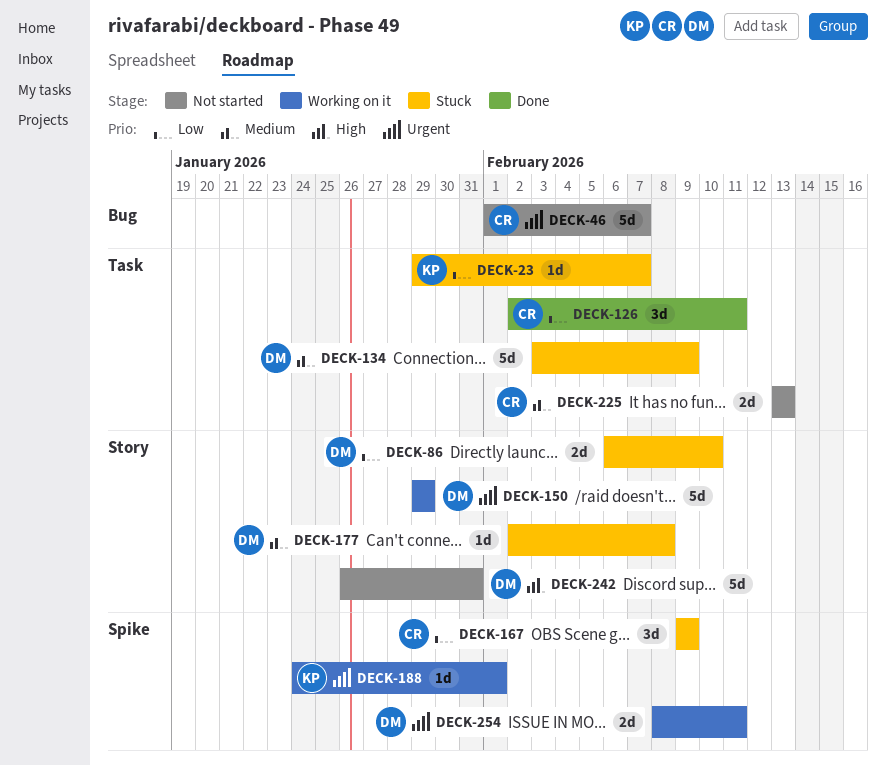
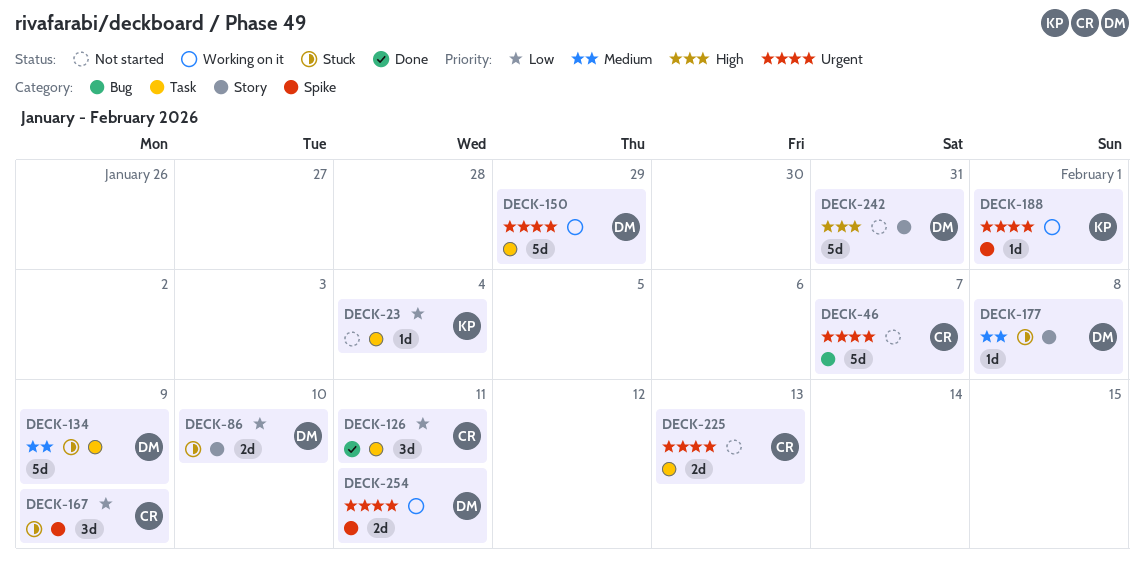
DECK-23, status: Stuck -> Not started
DECK-23, due: Feb 7 -> Feb 4
DECK-150, label: Story -> Task
DECK-225, priority: Medium -> Urgent

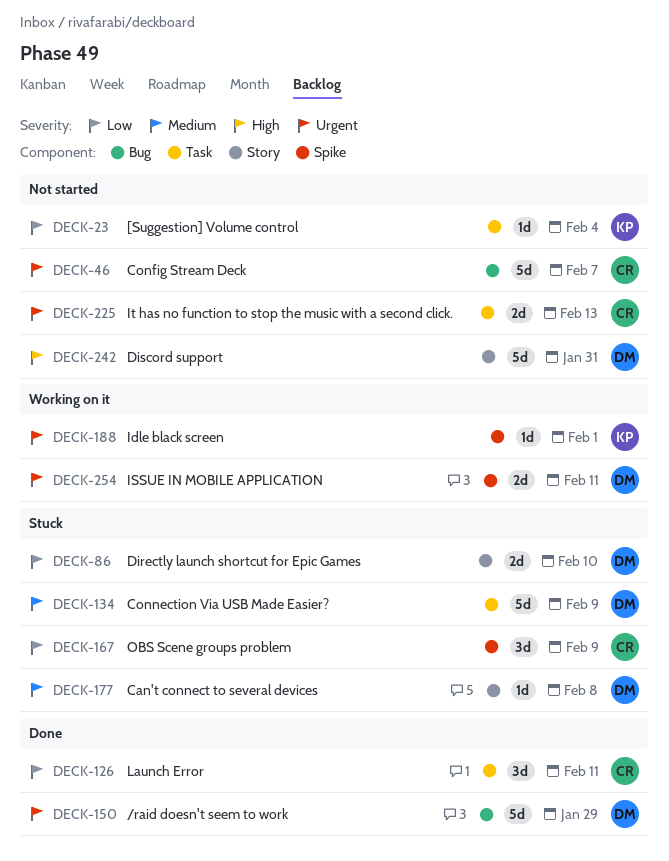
DECK-150, status: Working on it -> Done
DECK-150, label: Task -> Bug

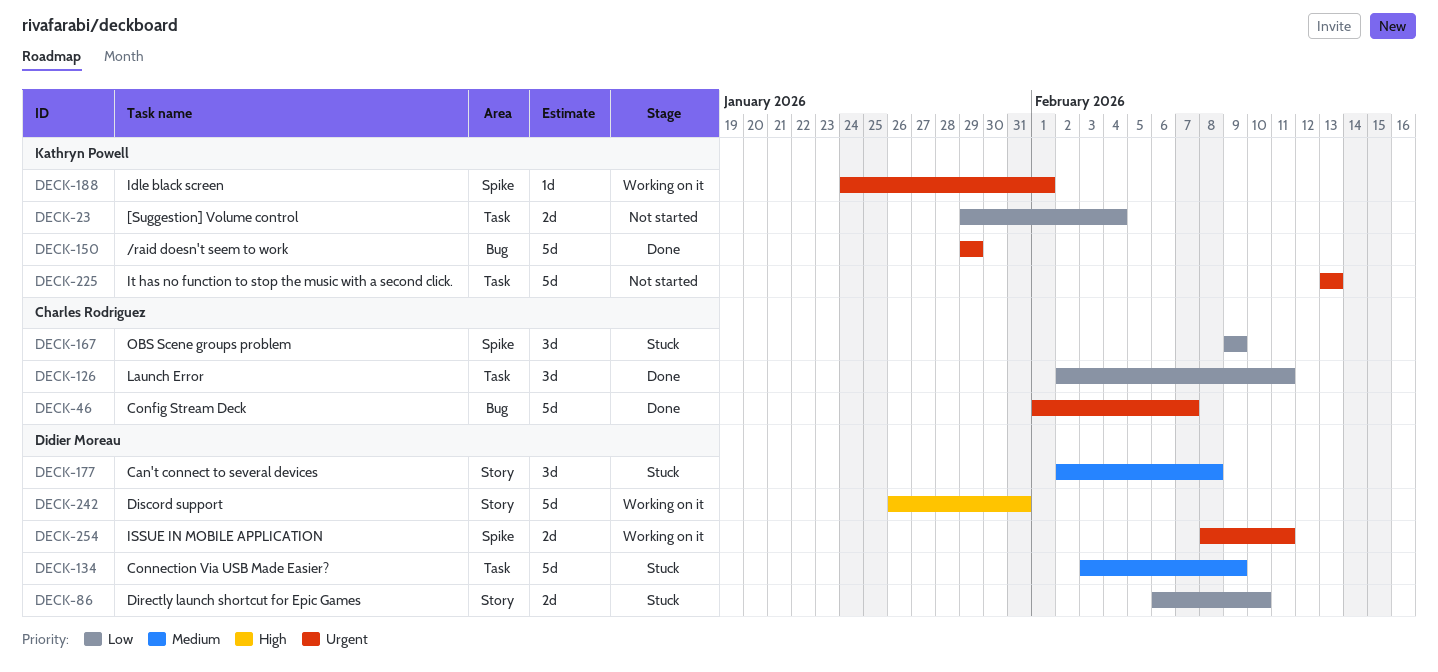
DECK-23, estimate: 1d -> 2d
DECK-46, status: Not started -> Done
DECK-150, owner: Didier Moreau -> Kathryn Powell
DECK-177, estimate: 1d -> 3d
DECK-225, owner: Charles Rodriguez -> Kathryn Powell
DECK-225, estimate: 2d -> 5d
DECK-242, status: Not started -> Working on it

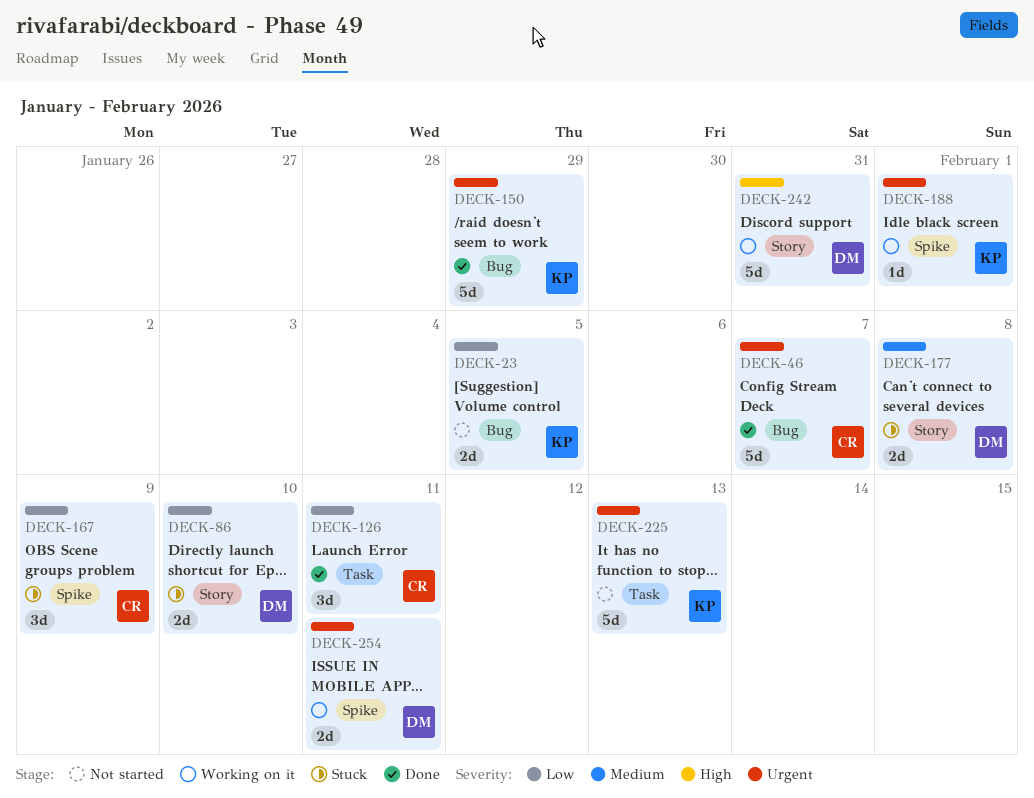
DECK-23, label: Task -> Bug
DECK-23, due: Feb 4 -> Feb 5
DECK-134: present -> none
DECK-177, estimate: 3d -> 2d

